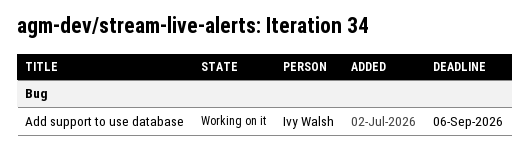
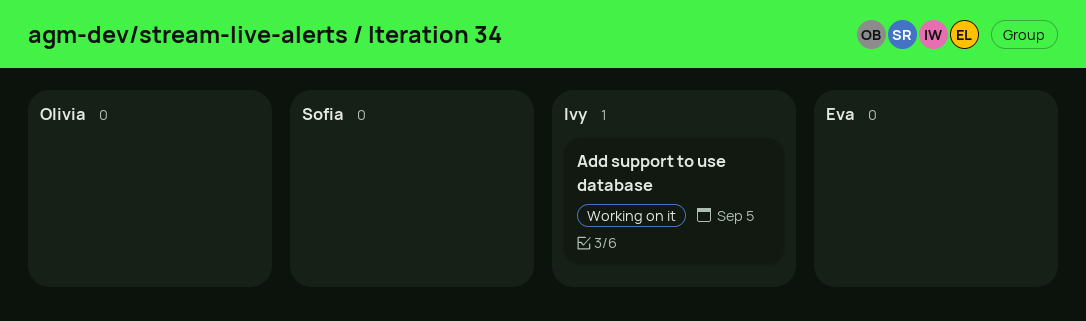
Add support to use database, due: Sep 6 -> Sep 5

